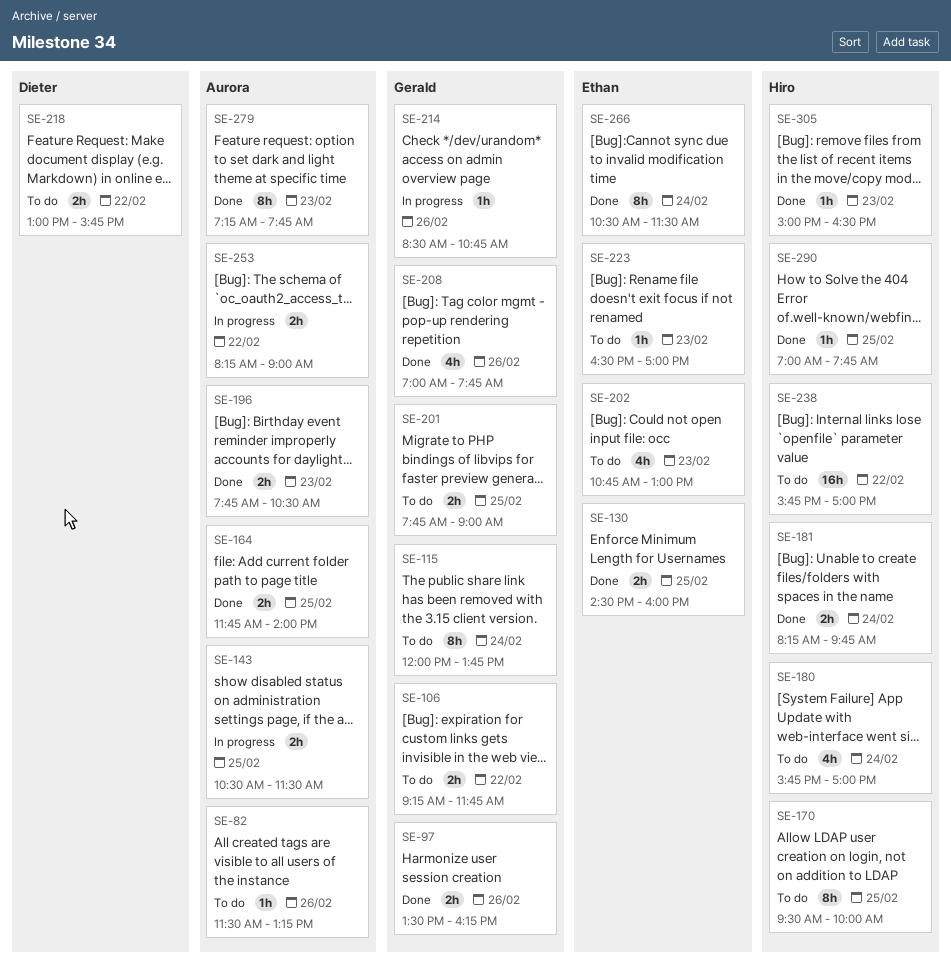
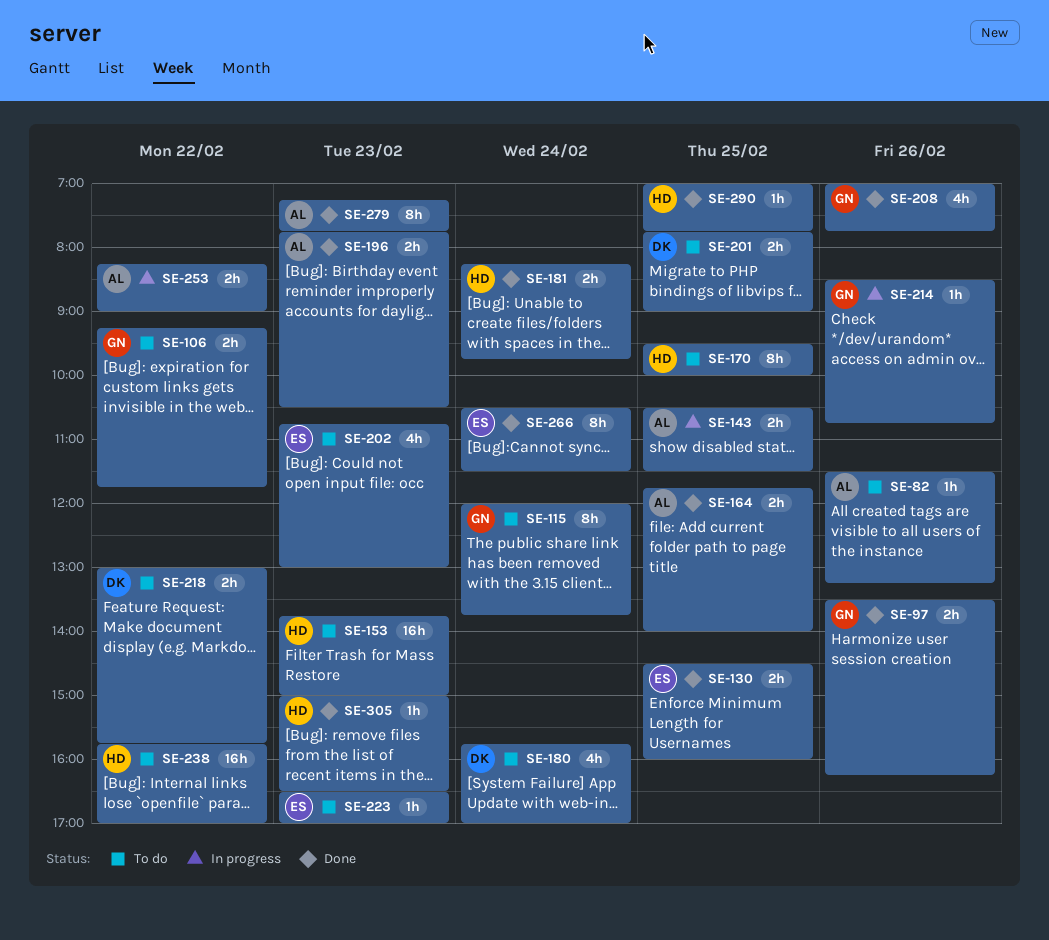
SE-153: none -> present
SE-180, owner: Hiro -> Dieter
SE-201, owner: Gerald -> Dieter

